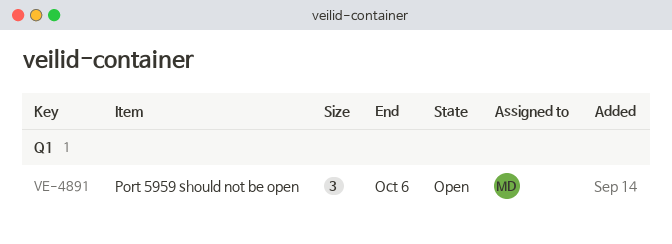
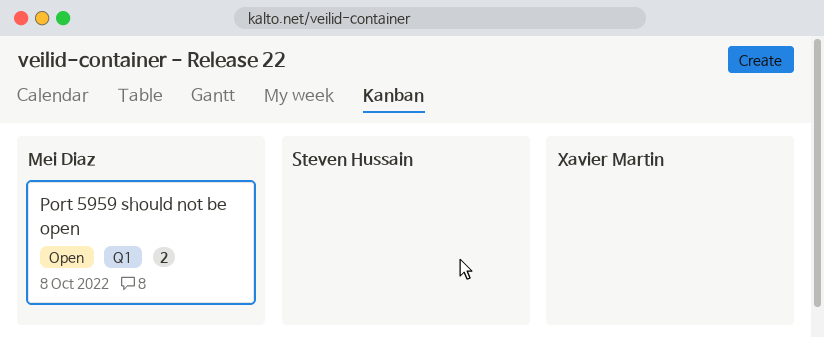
Port 5959 should not be open, estimate: 3 -> 2
Port 5959 should not be open, due: Oct 6 -> Oct 8

